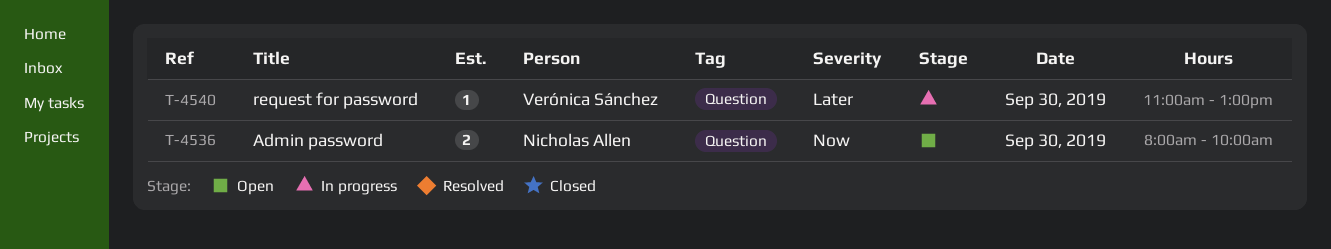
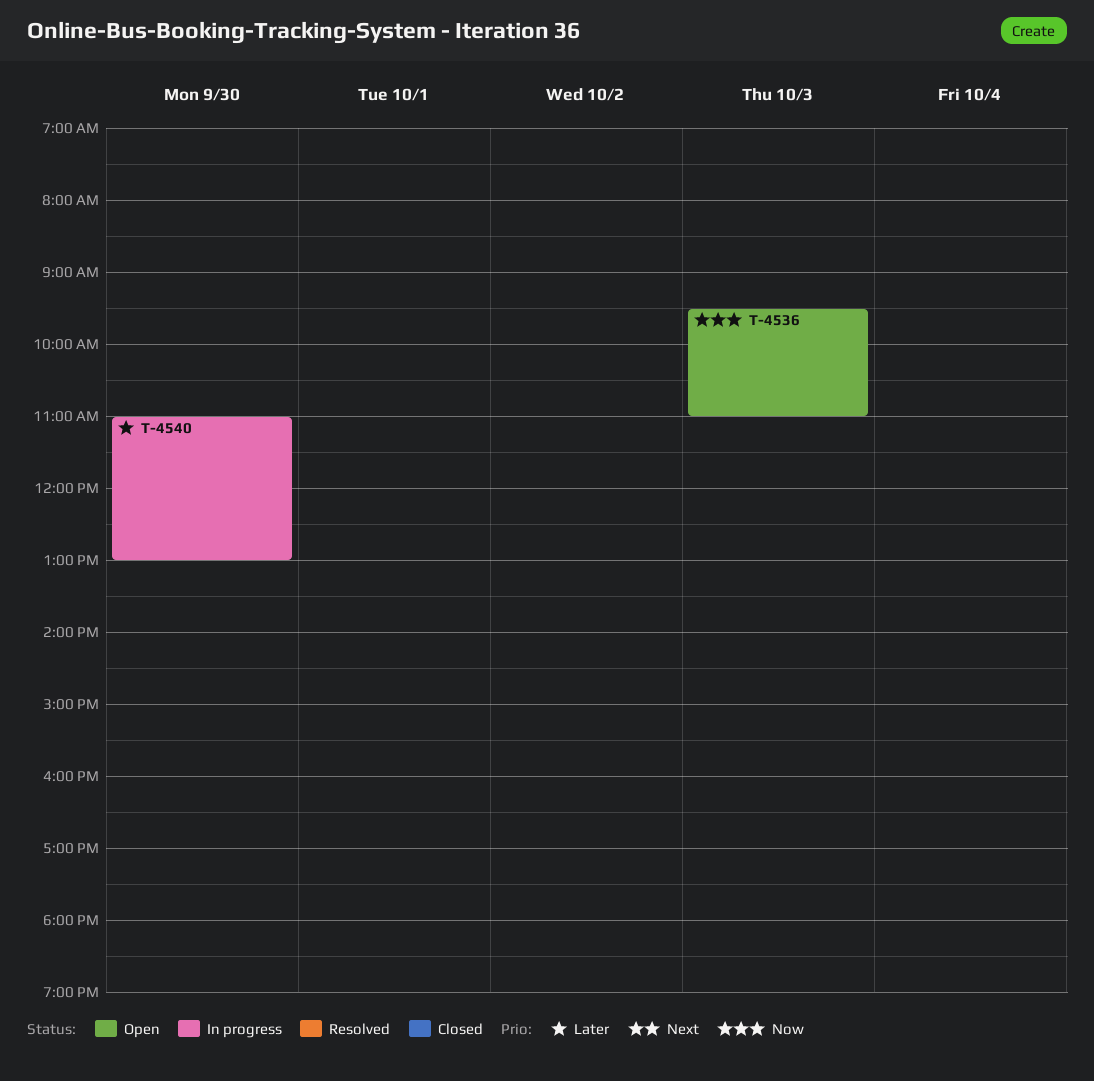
T-4536, day: Sep 30 -> Oct 3
T-4536, begins: 08:00 -> 09:30
T-4536, ends: 10:00 -> 11:00

